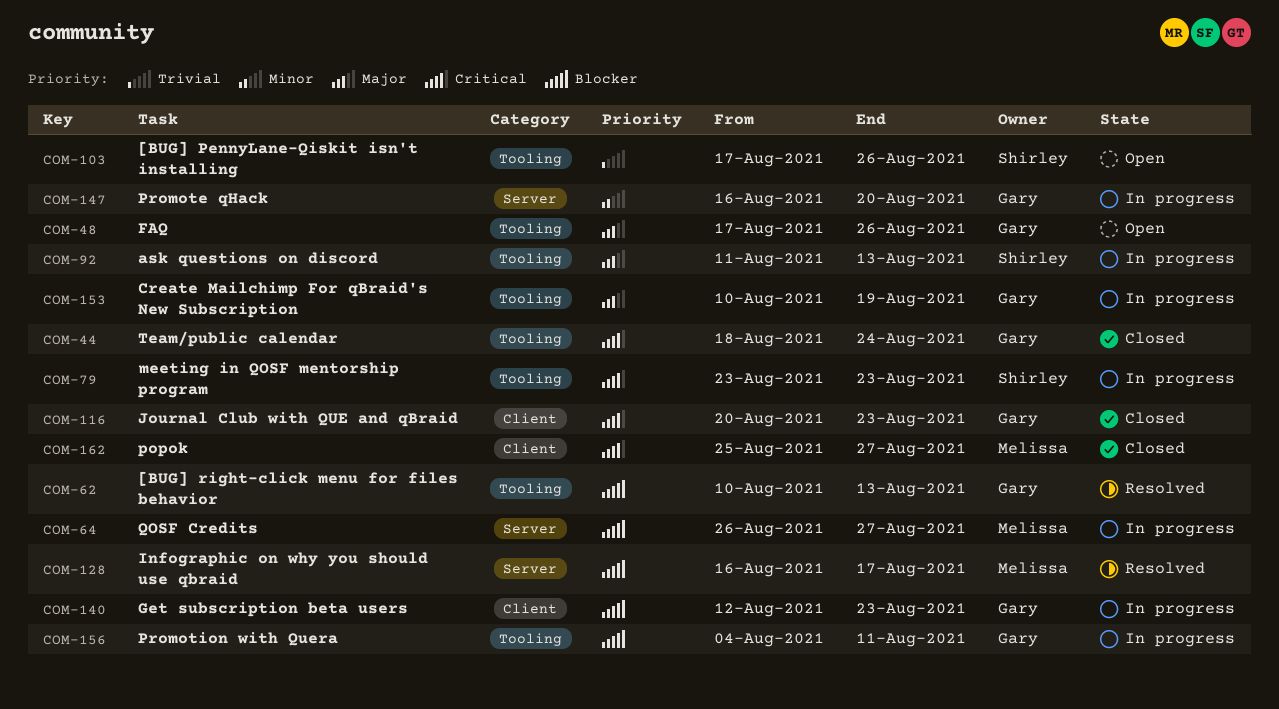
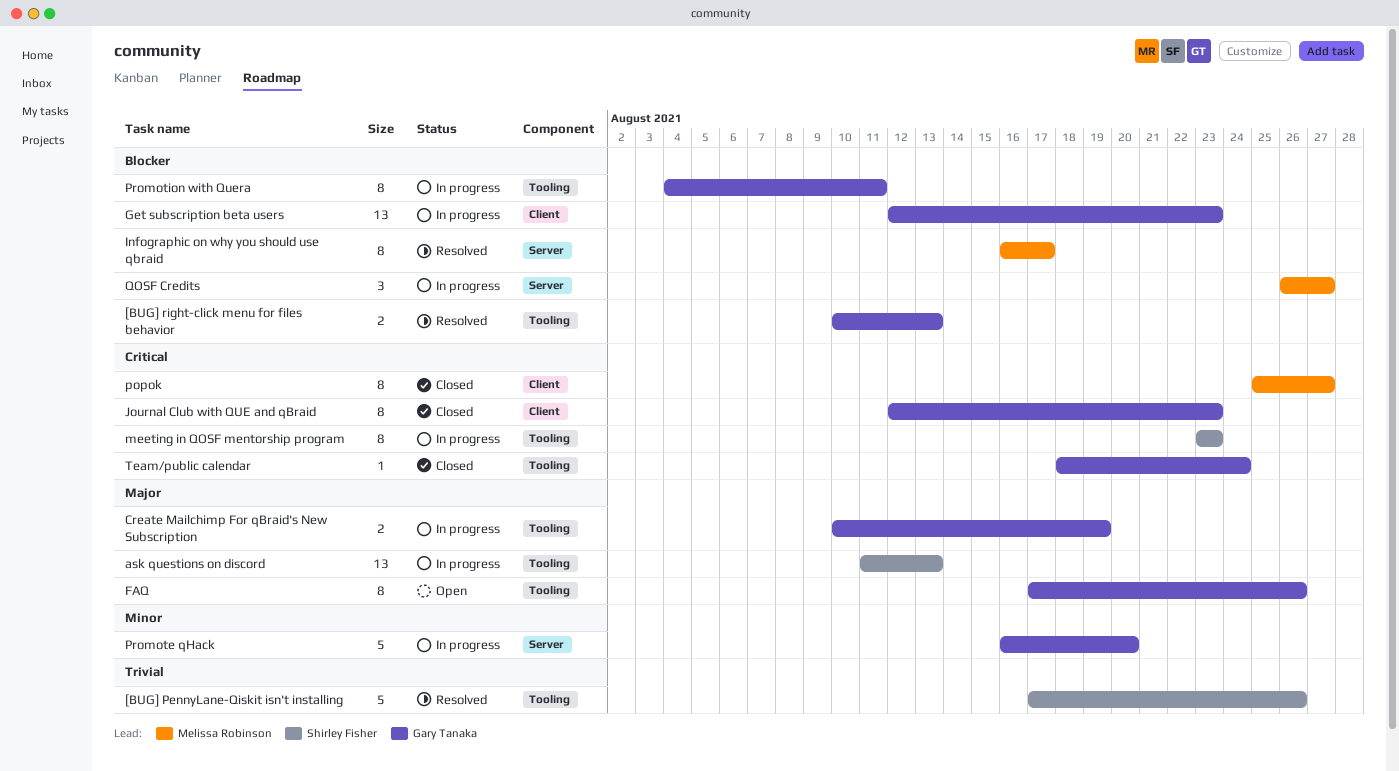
[BUG] PennyLane-Qiskit isn't installing, status: Open -> Resolved
Journal Club with QUE and qBraid, start: Aug 20 -> Aug 12

